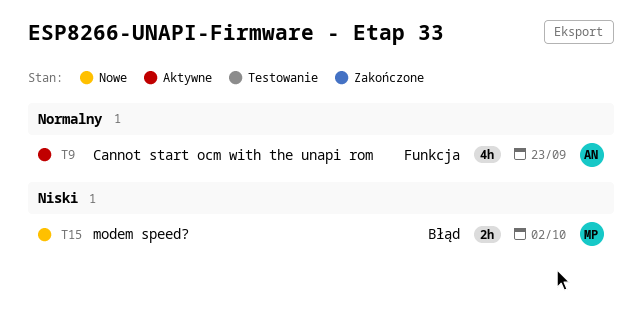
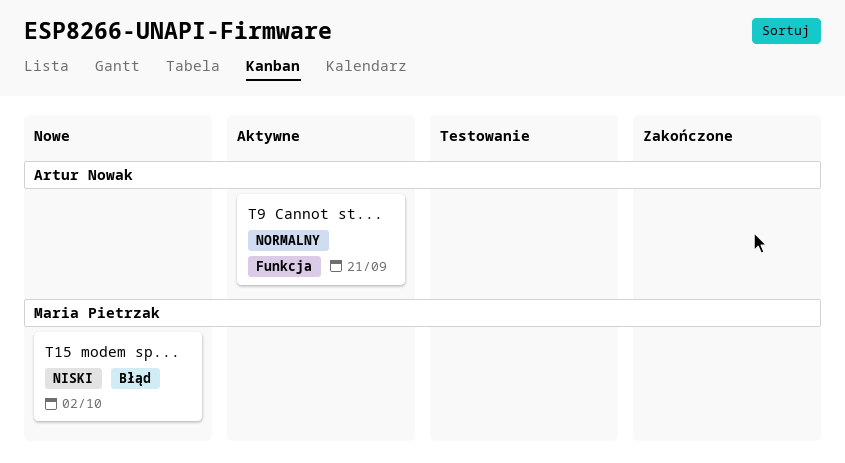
T9, due: Sep 23 -> Sep 21

